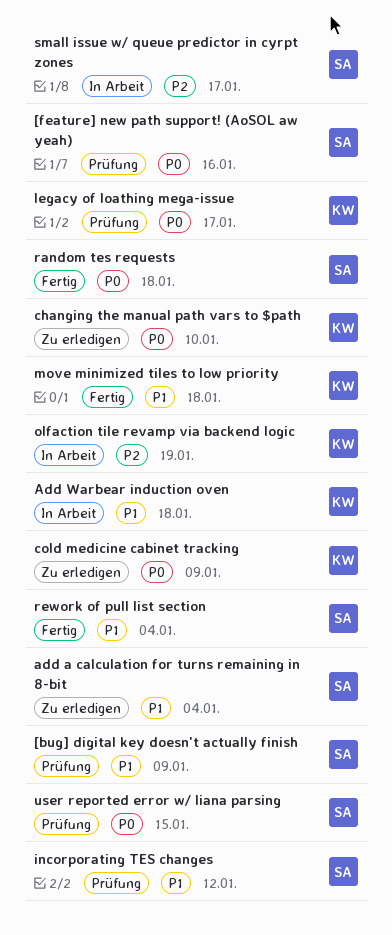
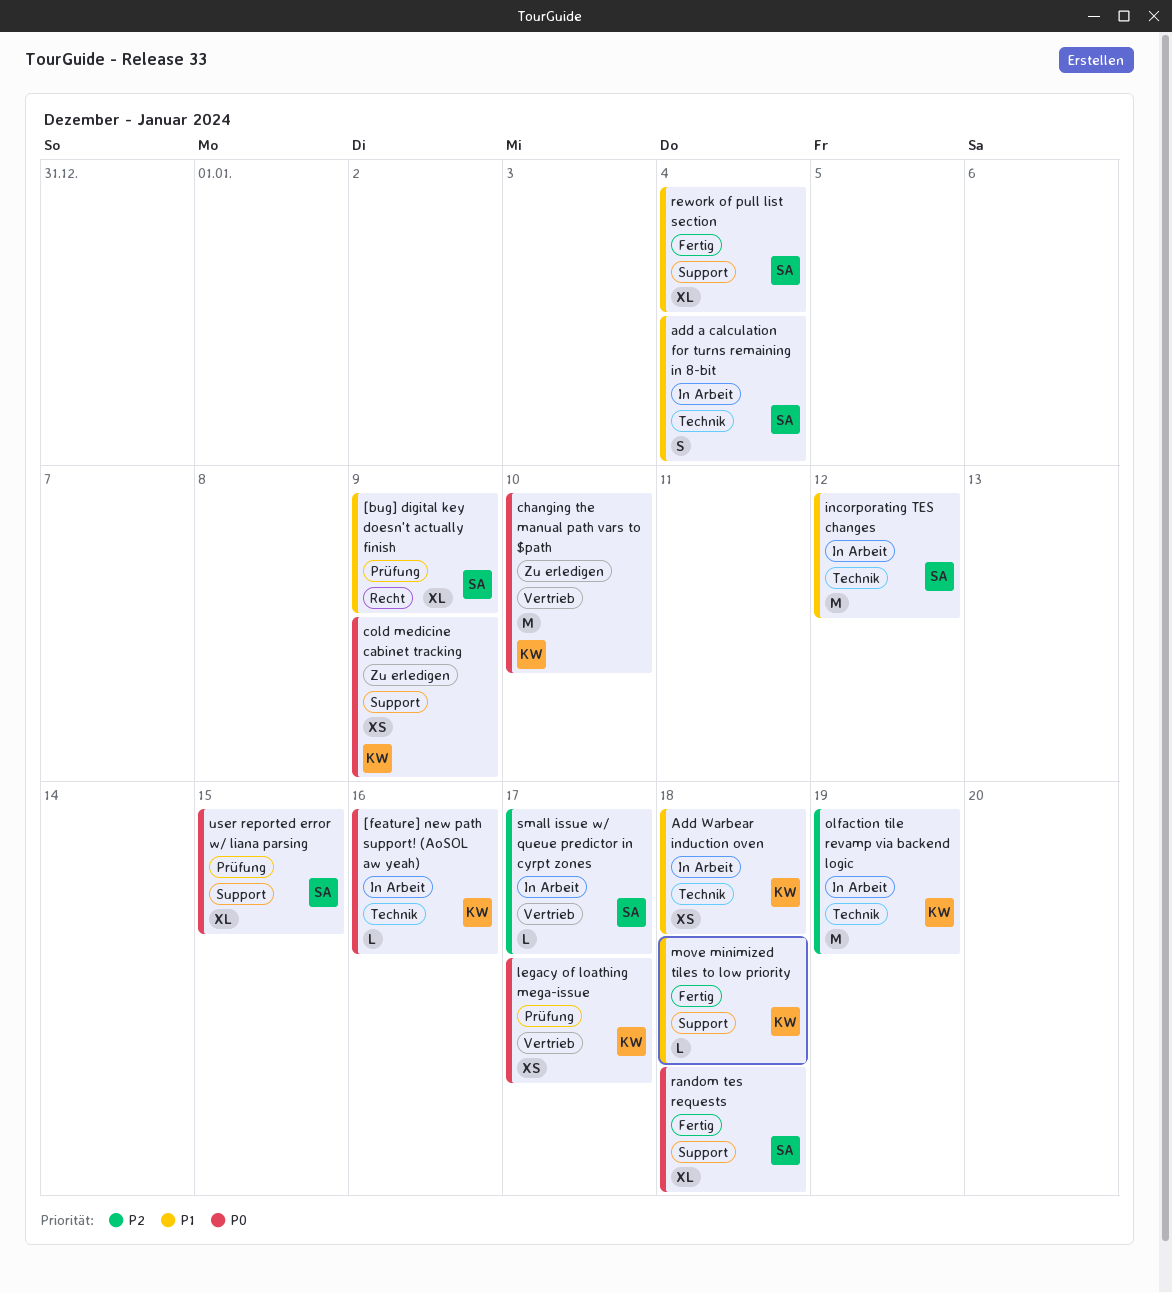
[feature] new path support! (AoSOL aw yeah), status: Prüfung -> In Arbeit
[feature] new path support! (AoSOL aw yeah), owner: SA -> KW
add a calculation for turns remaining in 8-bit, status: Zu erledigen -> In Arbeit
incorporating TES changes, status: Prüfung -> In Arbeit

